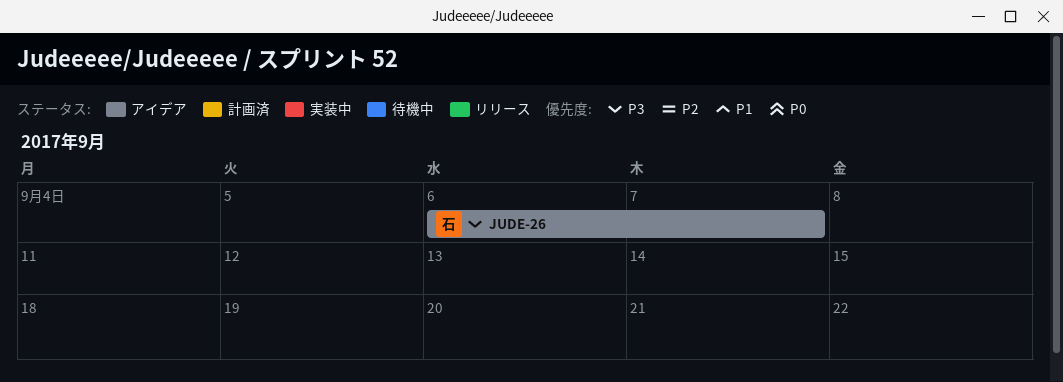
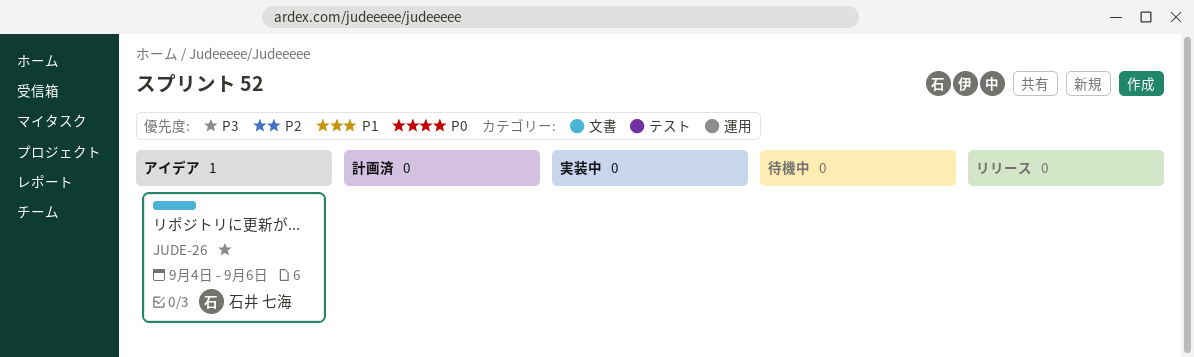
JUDE-26, start: Sep 6 -> Sep 4
JUDE-26, due: Sep 7 -> Sep 6

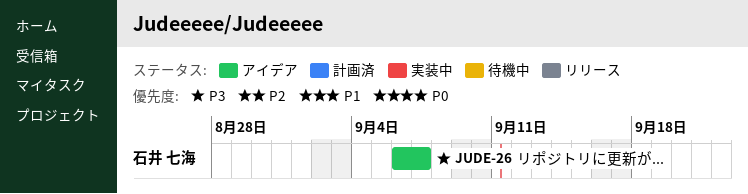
JUDE-26, start: Sep 4 -> Sep 6
JUDE-26, due: Sep 6 -> Sep 7

